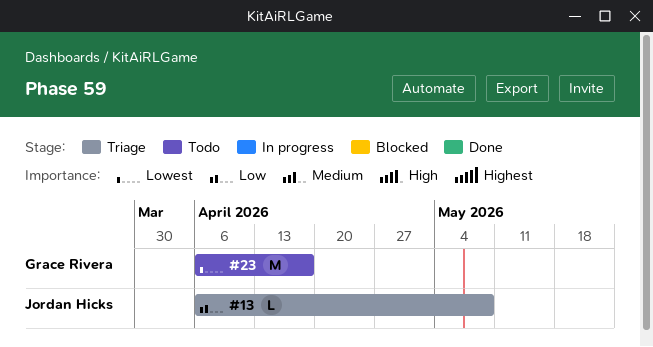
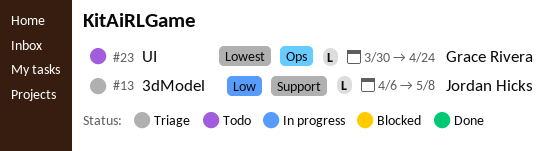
#23, estimate: M -> L
#23, start: Apr 6 -> Mar 30
#23, due: Apr 17 -> Apr 24

